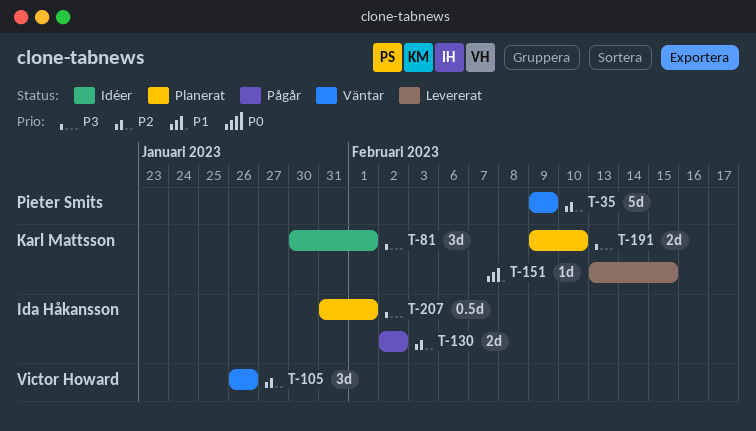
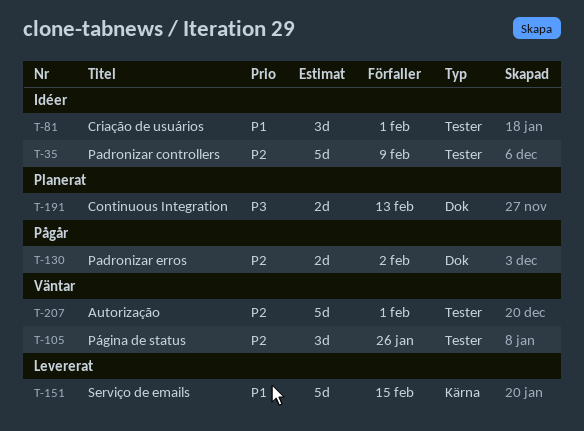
T-35, status: Väntar -> Idéer
T-81, priority: P3 -> P1
T-151, estimate: 1d -> 5d
T-191, due: Feb 10 -> Feb 13
T-207, status: Planerat -> Väntar
T-207, priority: P3 -> P2
T-207, estimate: 0.5d -> 5d

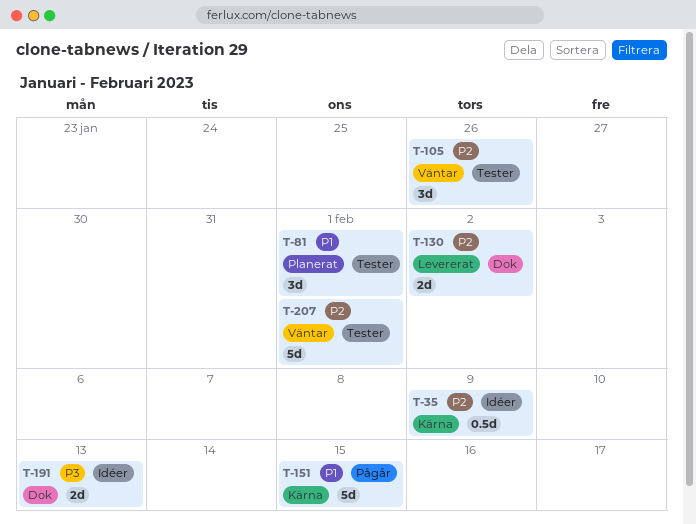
T-35, label: Tester -> Kärna
T-35, estimate: 5d -> 0.5d
T-81, status: Idéer -> Planerat
T-130, status: Pågår -> Levererat
T-151, status: Levererat -> Pågår
T-191, status: Planerat -> Idéer

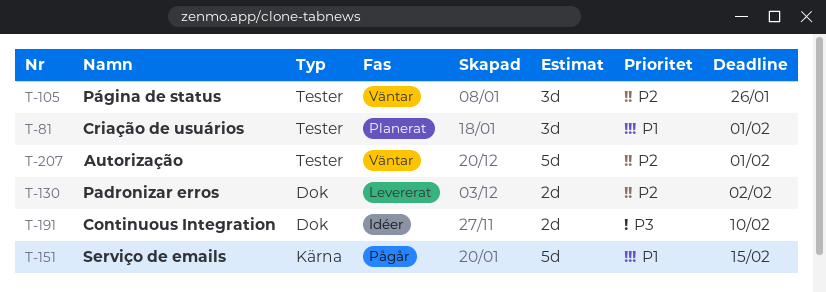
T-35: present -> none
T-191, due: Feb 13 -> Feb 10

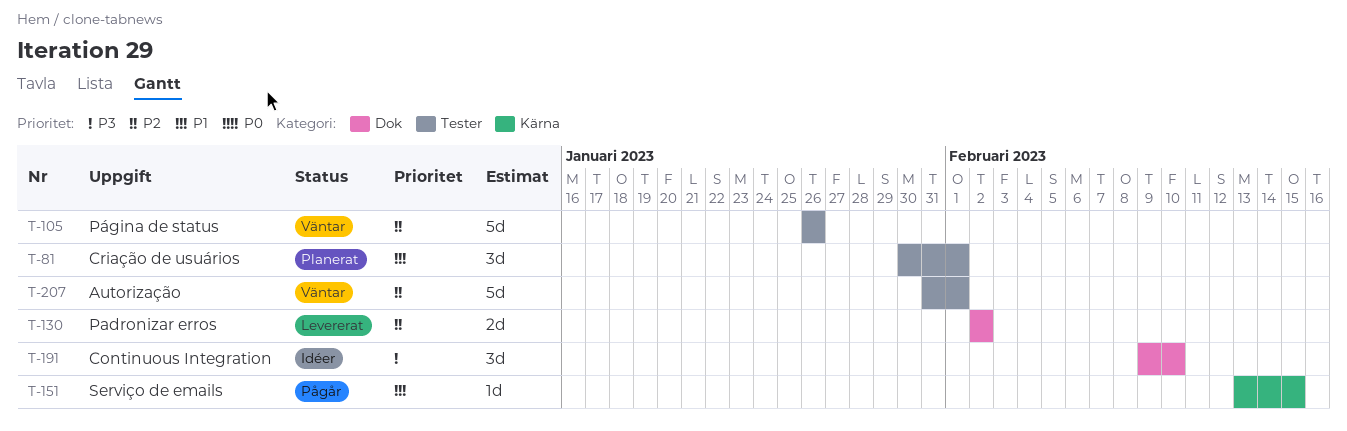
T-105, estimate: 3d -> 5d
T-151, estimate: 5d -> 1d
T-191, estimate: 2d -> 3d

